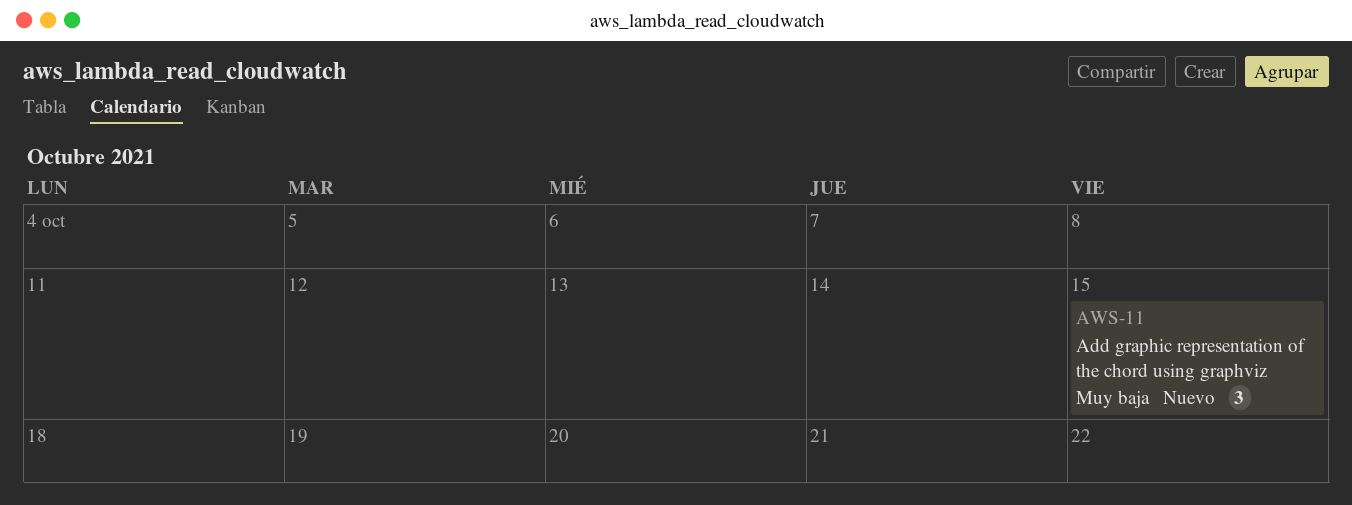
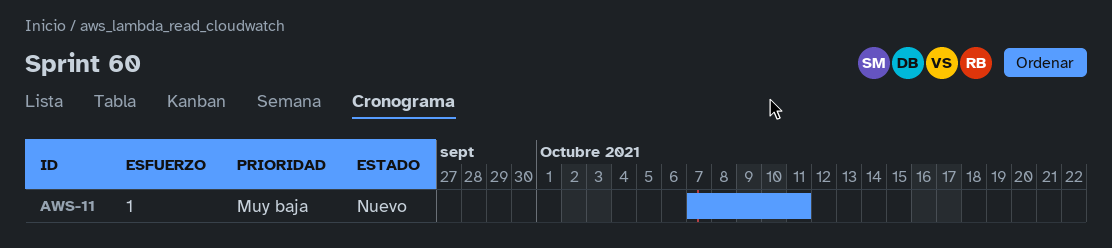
AWS-11, estimate: 3 -> 1
AWS-11, due: Oct 15 -> Oct 11

